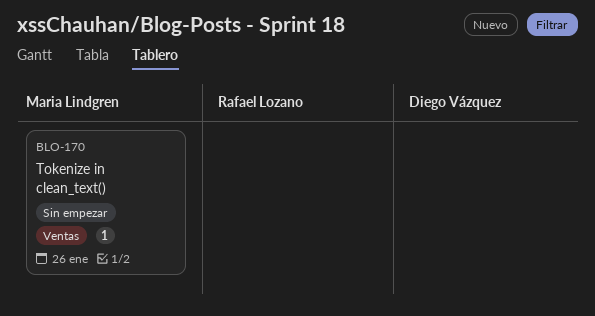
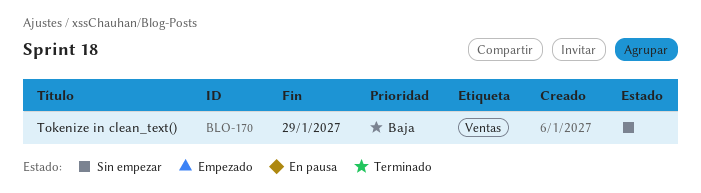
BLO-170, due: Jan 26 -> Jan 29

